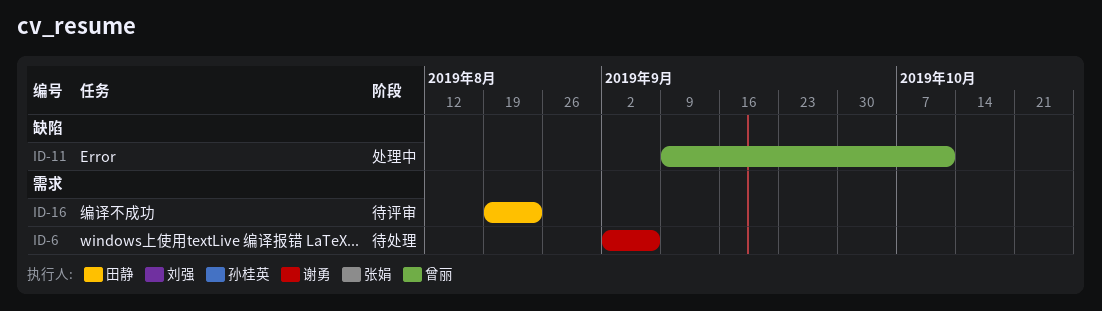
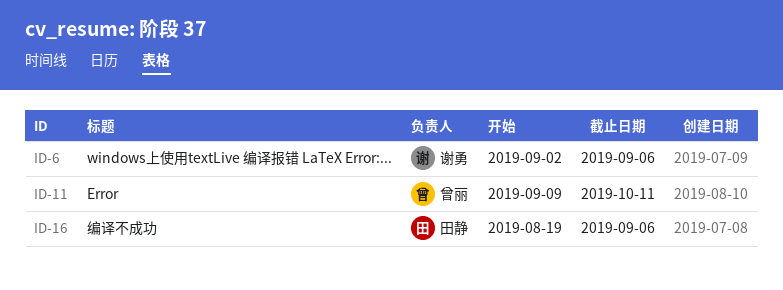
ID-16, due: Aug 23 -> Sep 6

